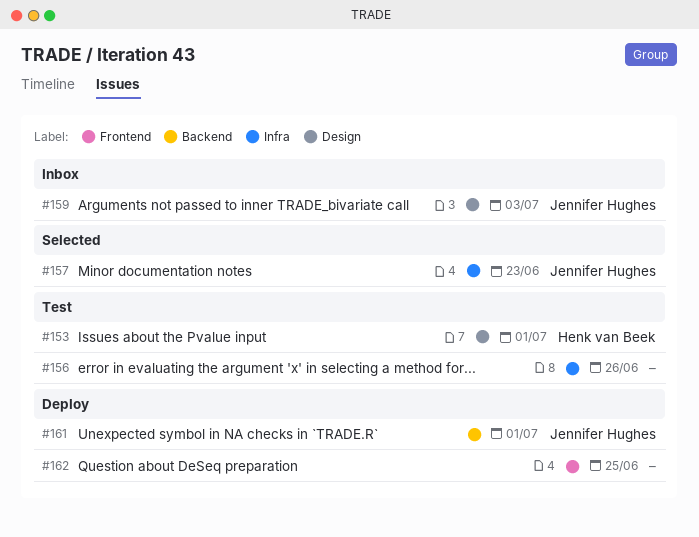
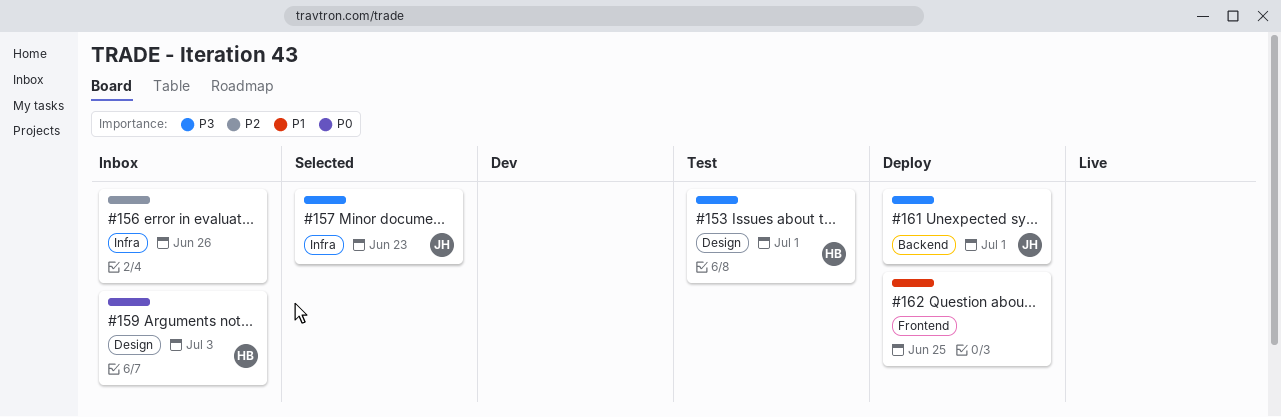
#156, status: Test -> Inbox
#159, owner: Jennifer Hughes -> Henk van Beek

